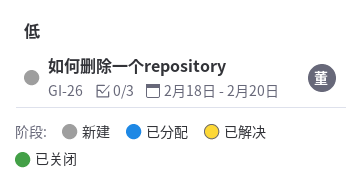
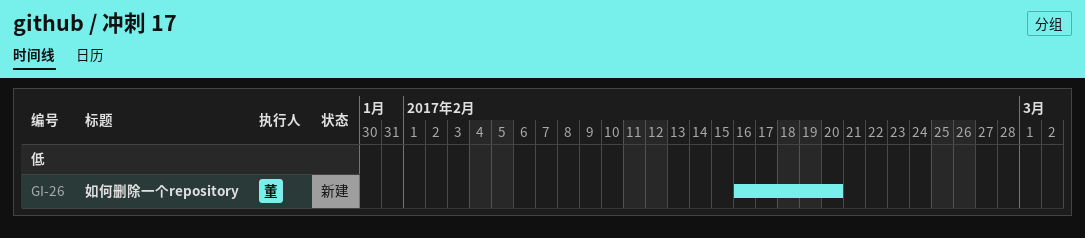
GI-26, start: Feb 18 -> Feb 16

